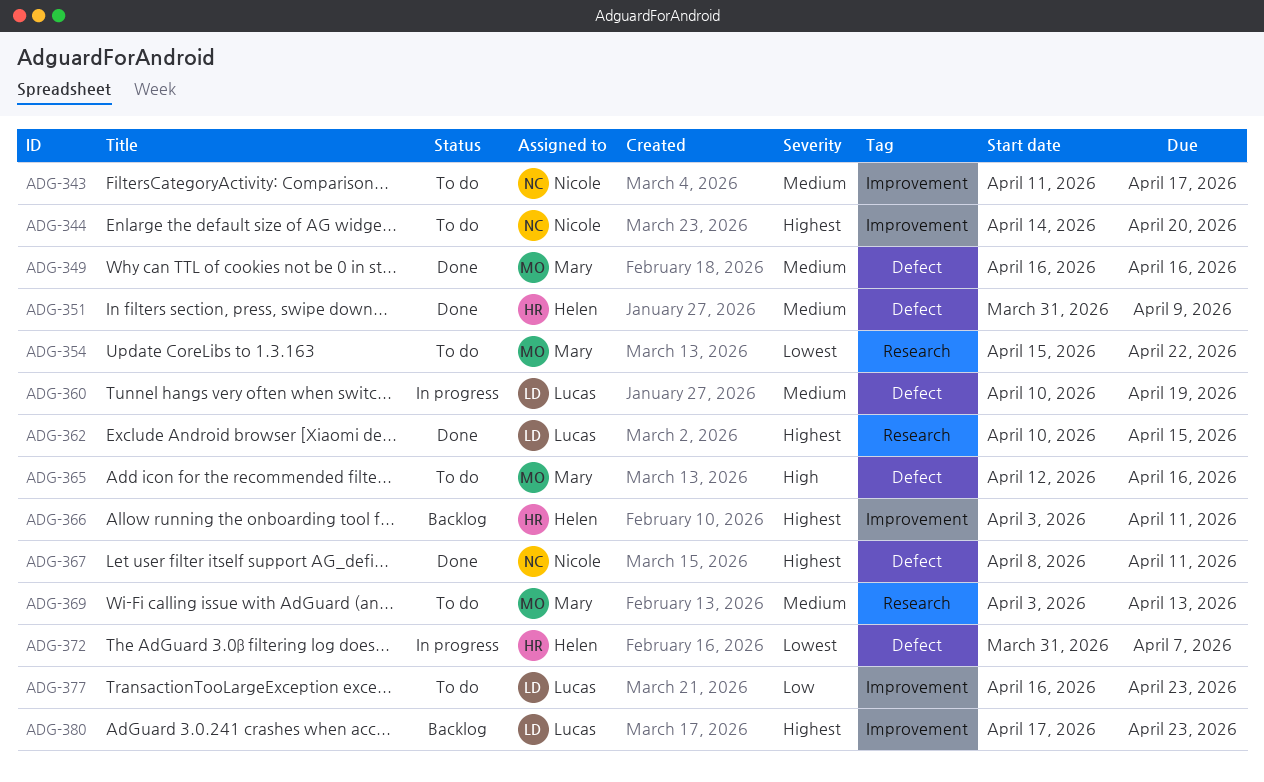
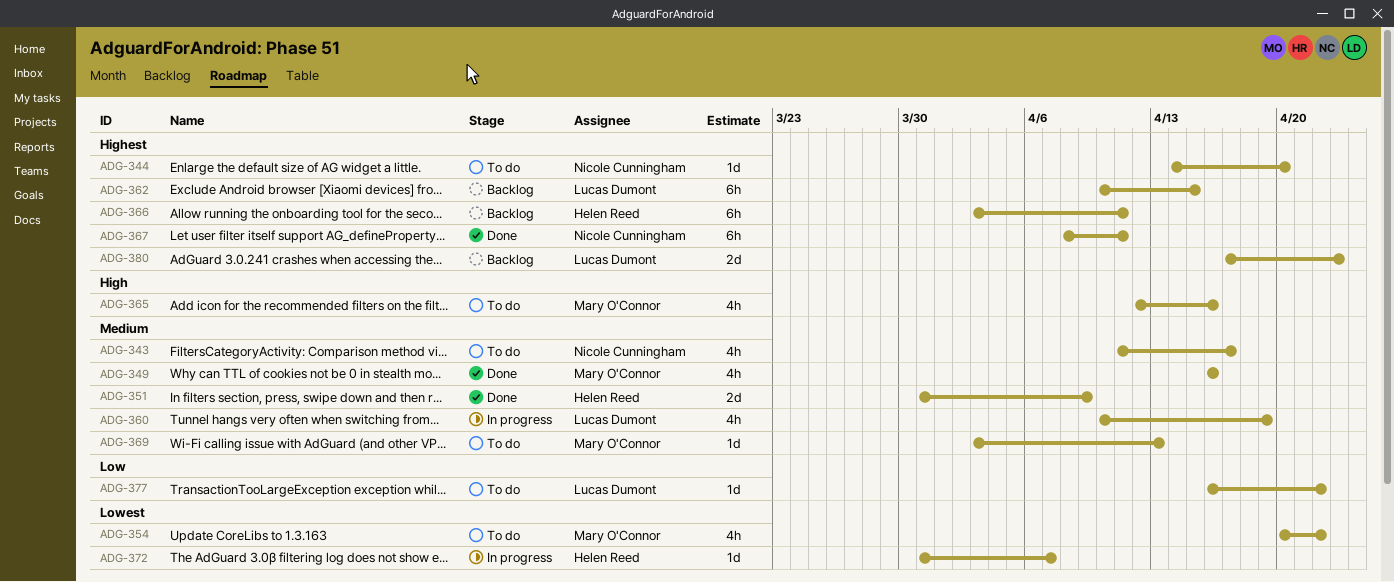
ADG-354, start: Apr 15 -> Apr 20
ADG-362, status: Done -> Backlog
ADG-377, due: Apr 23 -> Apr 22

